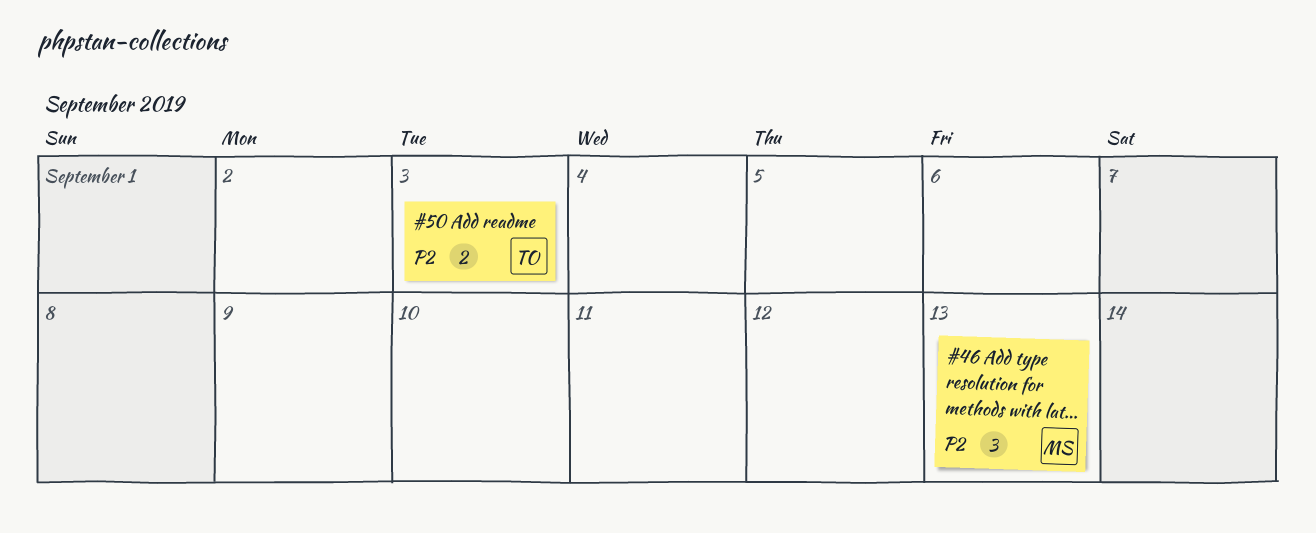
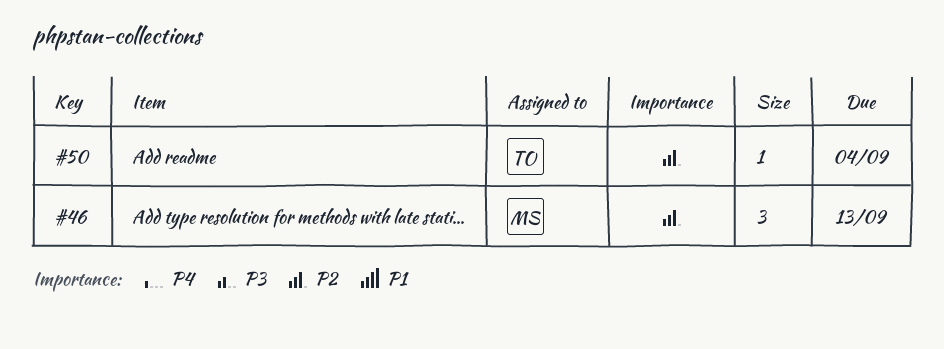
#50, estimate: 2 -> 1
#50, due: Sep 3 -> Sep 4

